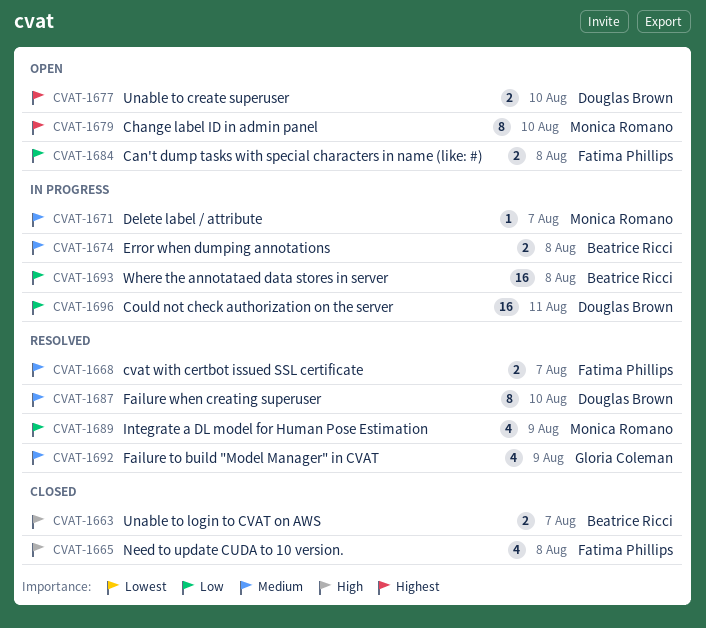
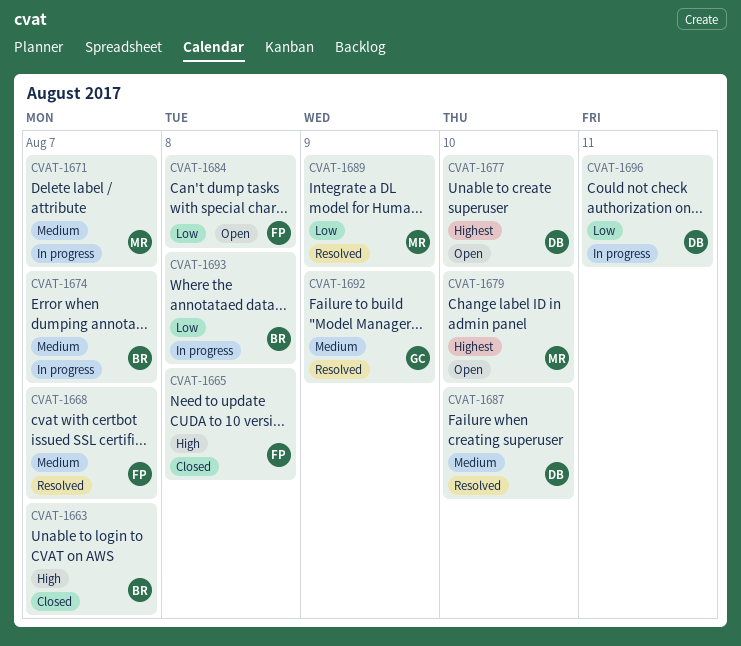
CVAT-1674, due: Aug 8 -> Aug 7

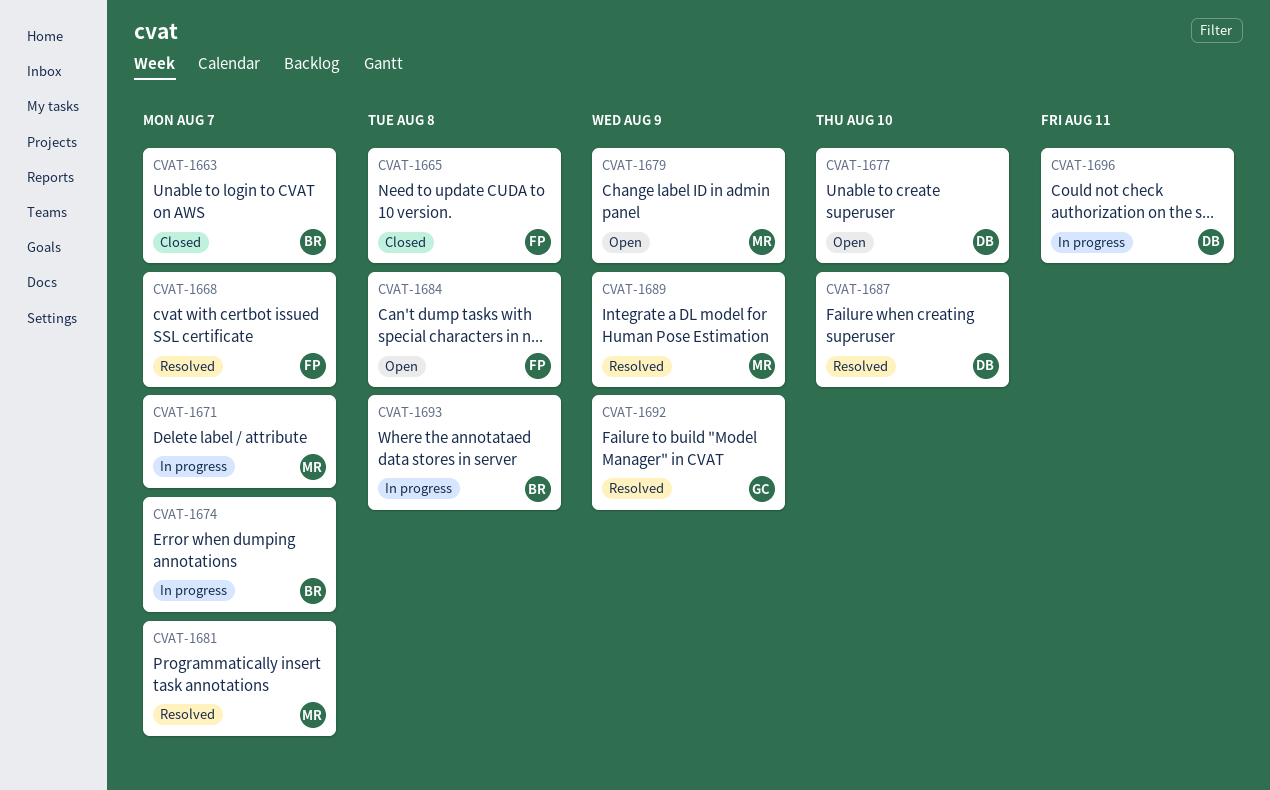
CVAT-1679, due: Aug 10 -> Aug 9
CVAT-1681: none -> present

